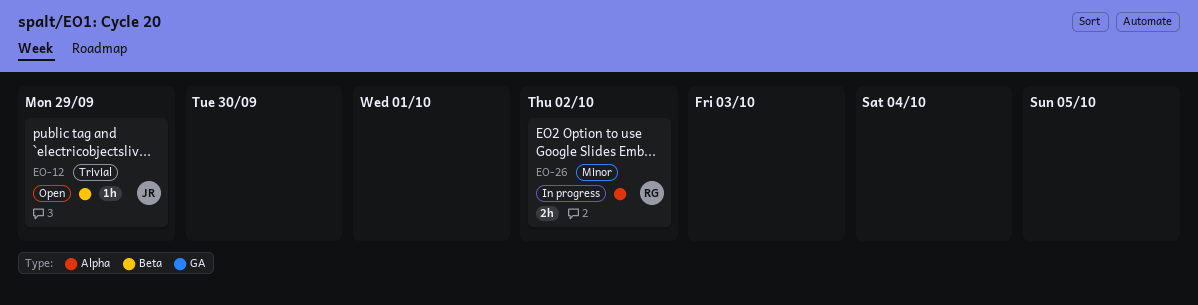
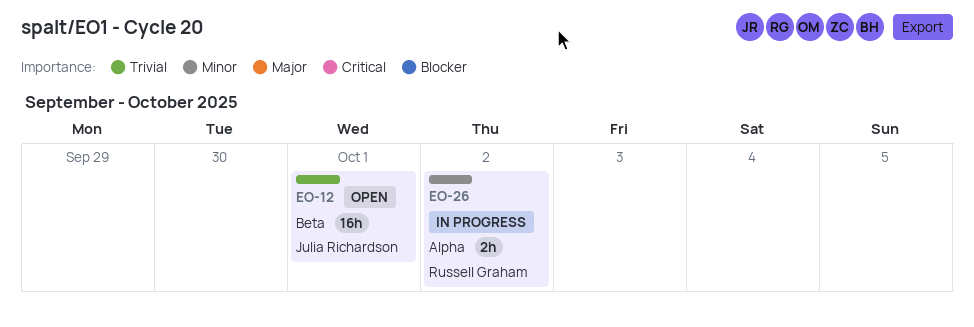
EO-12, estimate: 1h -> 16h
EO-12, due: Sep 29 -> Oct 1

